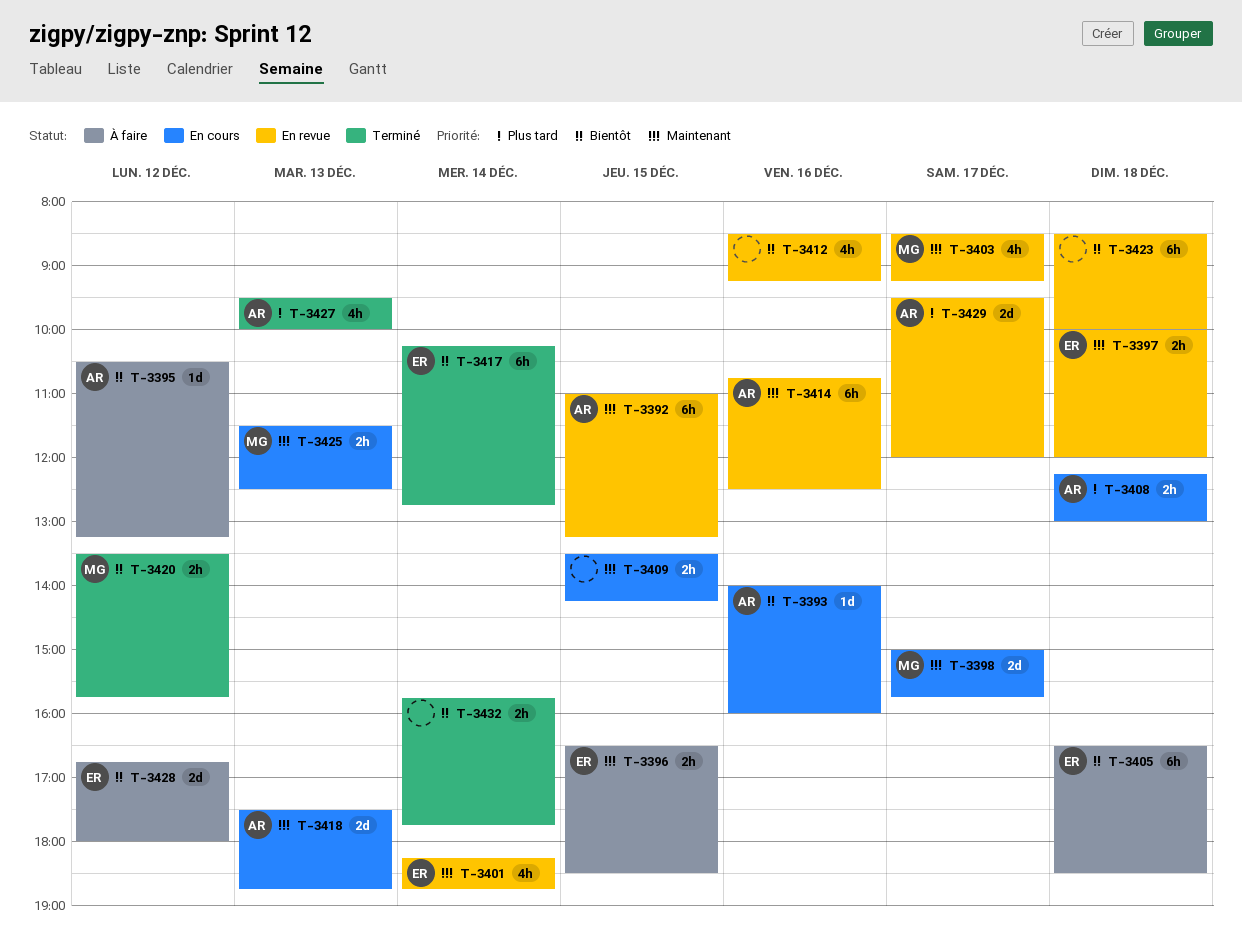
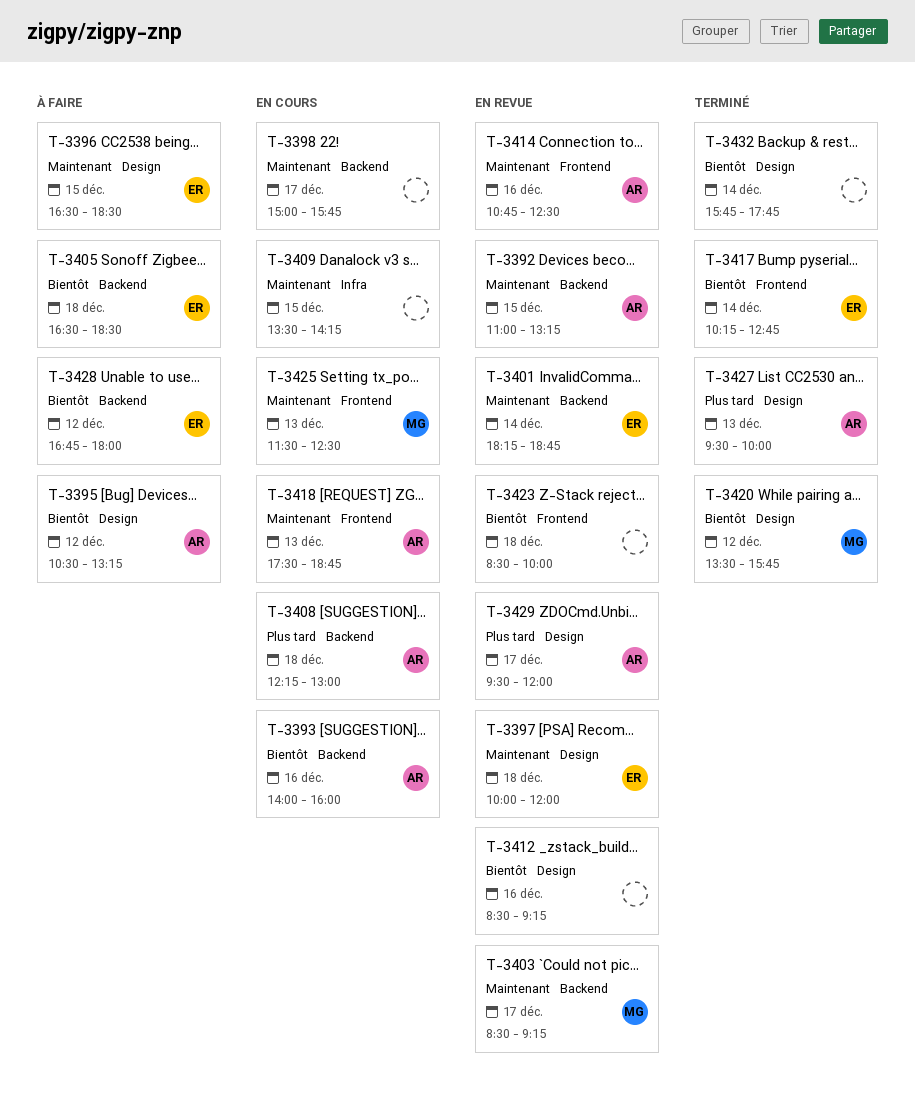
T-3398, owner: MG -> none

